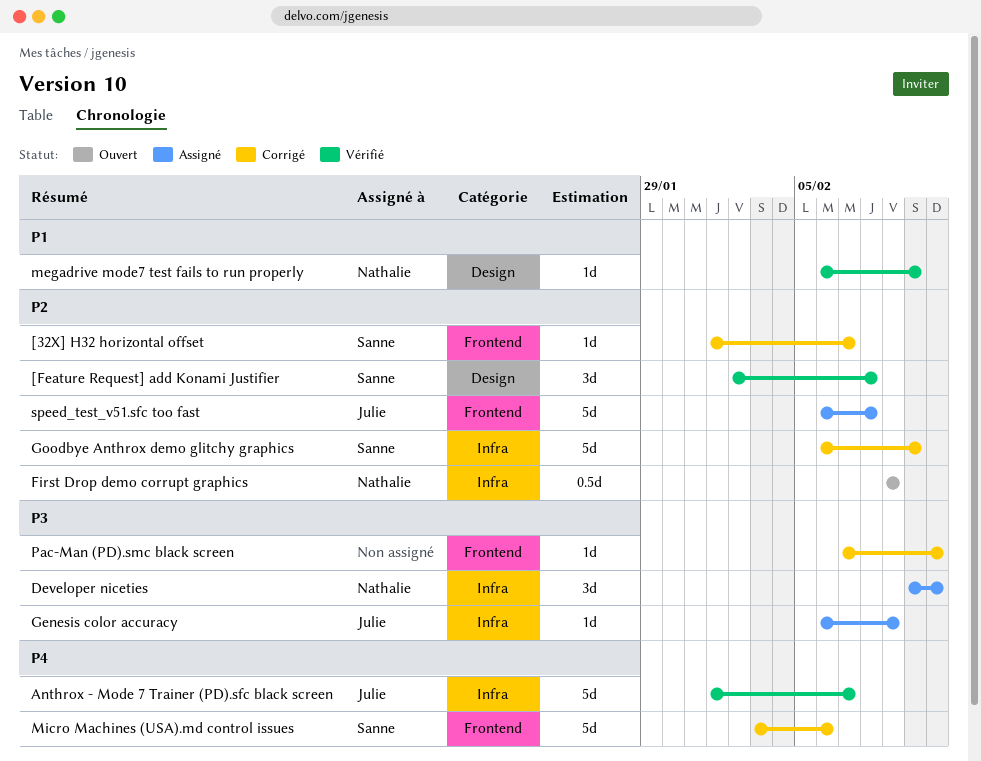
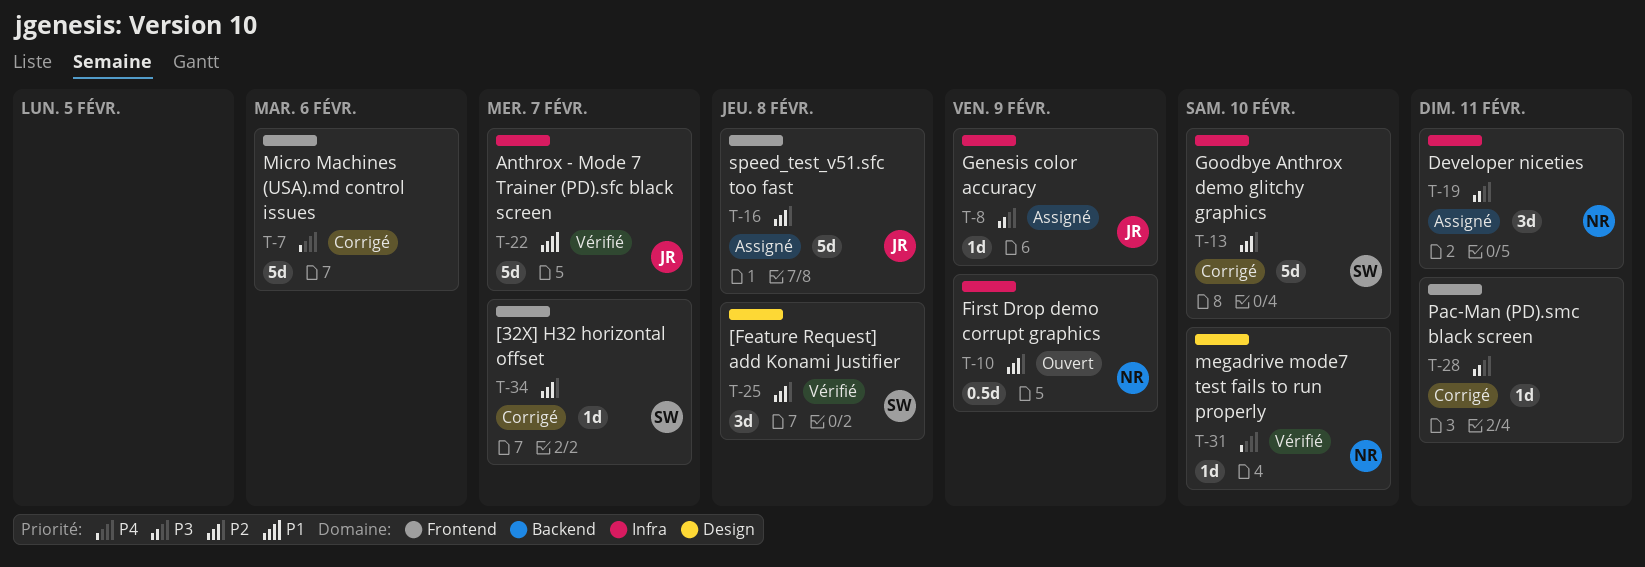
Anthrox - Mode 7 Trainer (PD).sfc black screen, priority: P4 -> P1
megadrive mode7 test fails to run properly, priority: P1 -> P4
Micro Machines (USA).md control issues, owner: Sanne -> none

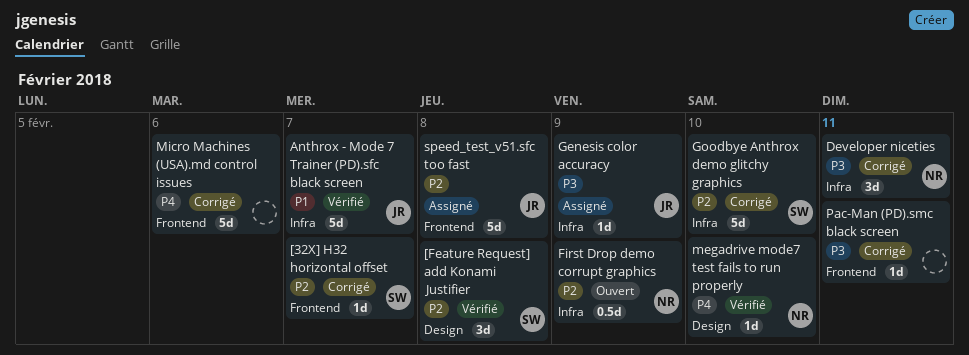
Developer niceties, status: Assigné -> Corrigé

